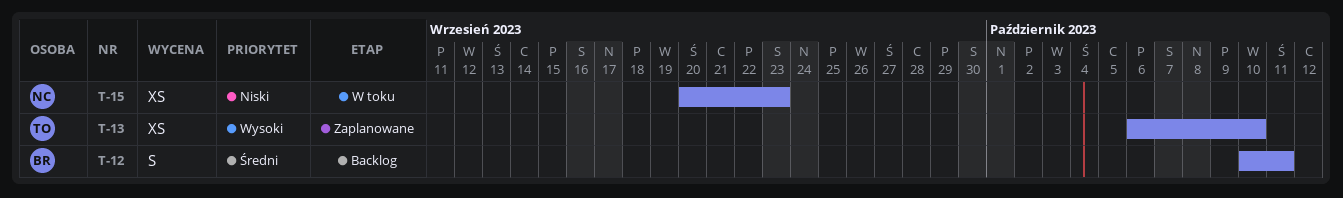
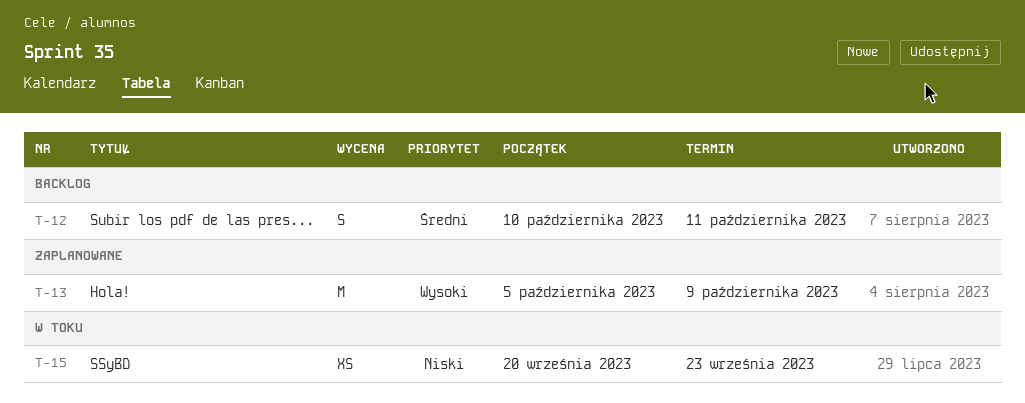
T-13, estimate: XS -> M
T-13, start: Oct 6 -> Oct 5
T-13, due: Oct 10 -> Oct 9

